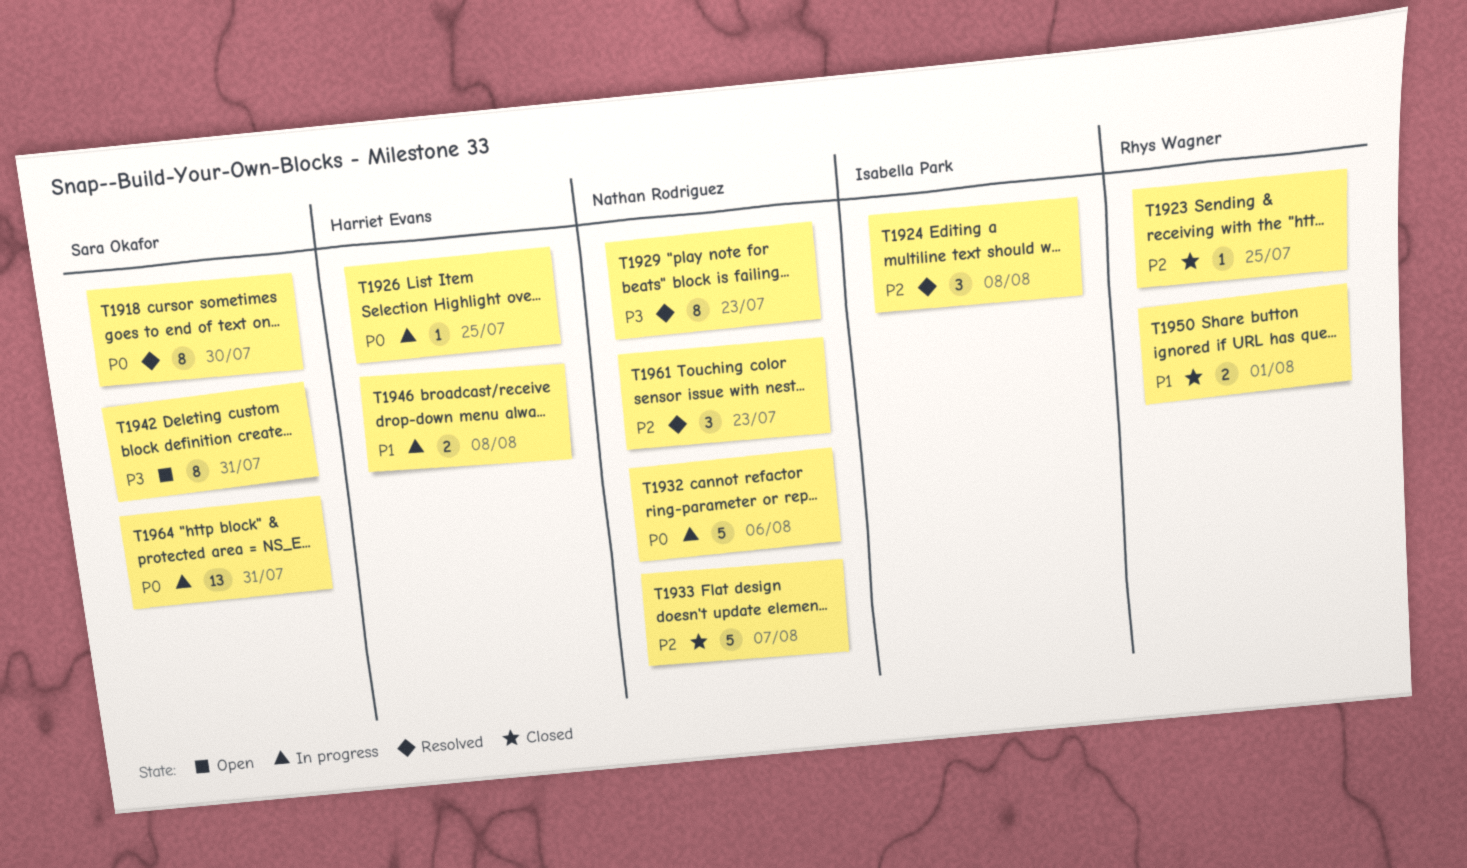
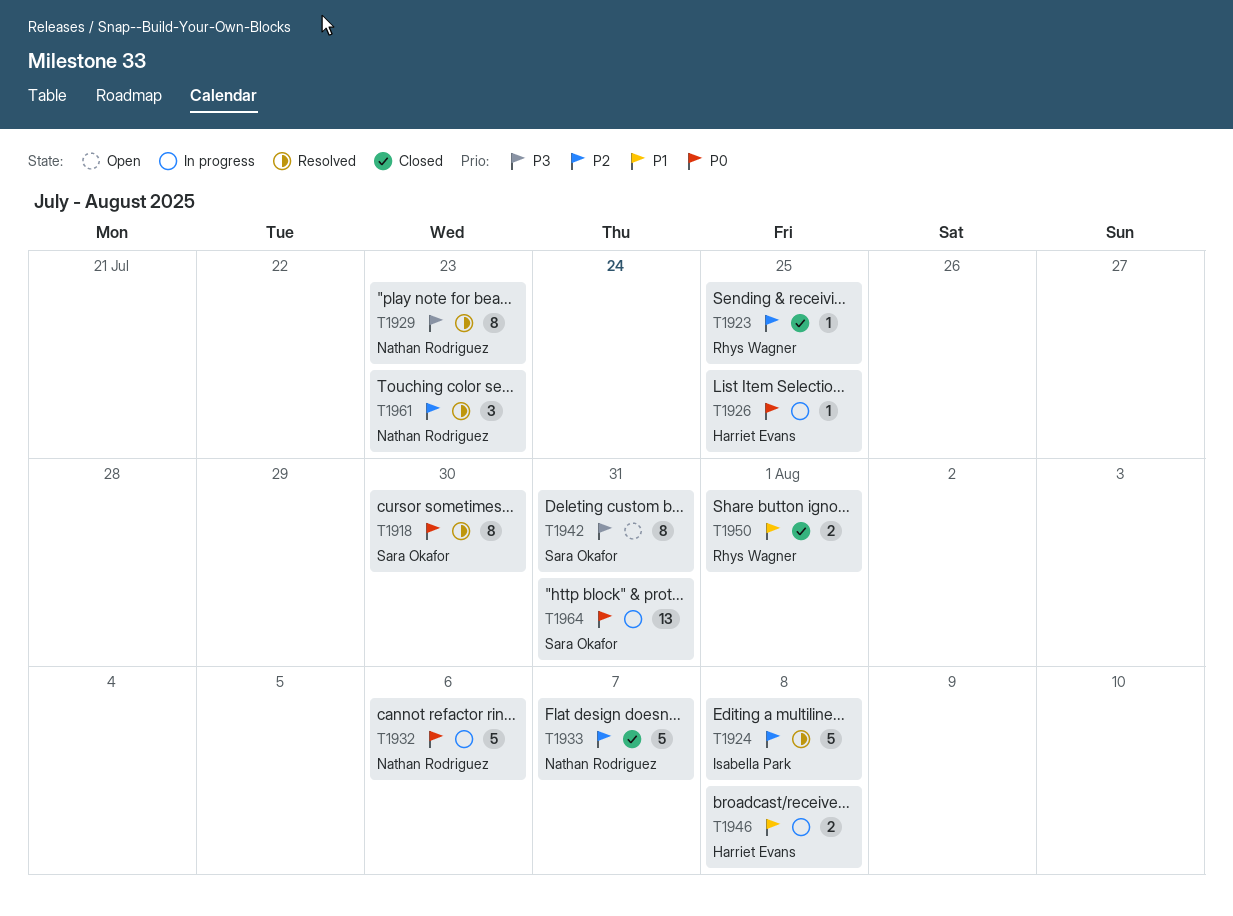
T1924, estimate: 3 -> 5

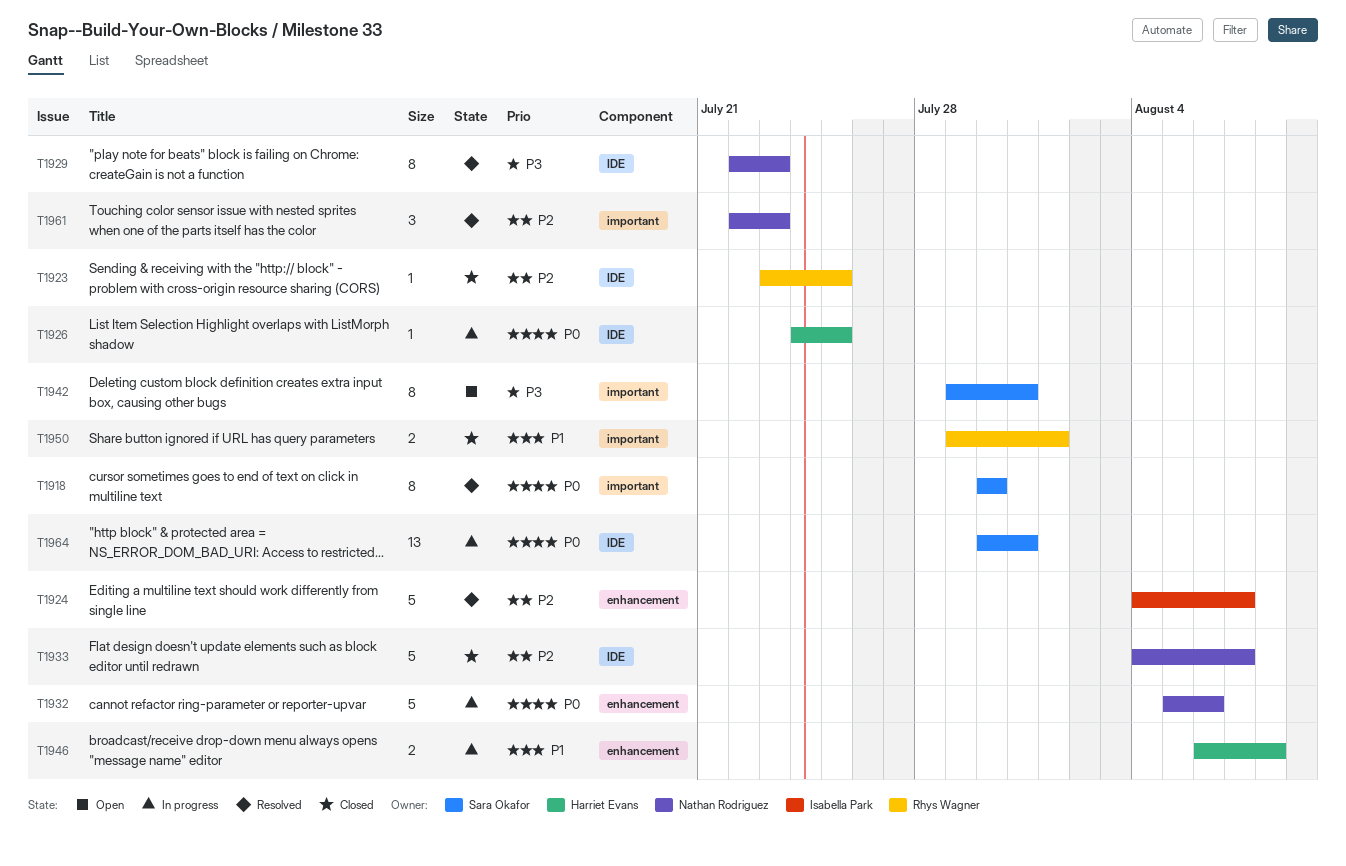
T1924, due: Aug 8 -> Aug 7

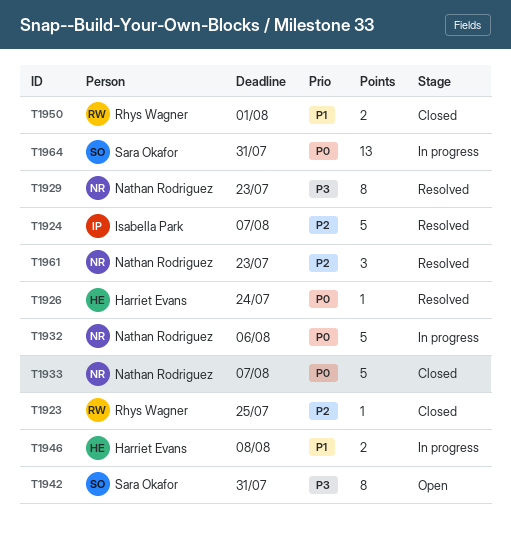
T1918: present -> none
T1926, status: In progress -> Resolved
T1926, due: Jul 25 -> Jul 24
T1933, priority: P2 -> P0

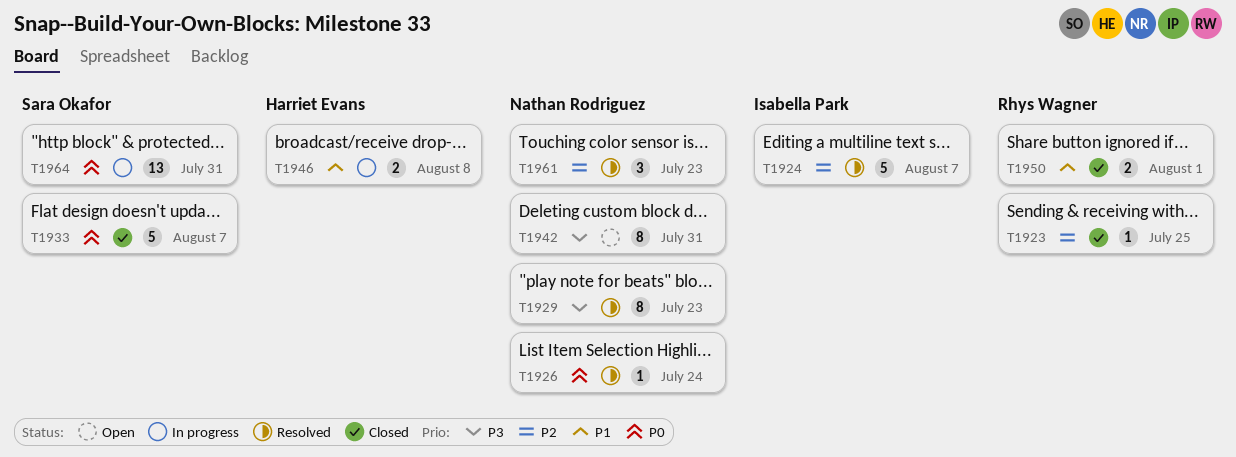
T1926, owner: Harriet Evans -> Nathan Rodriguez
T1932: present -> none
T1933, owner: Nathan Rodriguez -> Sara Okafor
T1942, owner: Sara Okafor -> Nathan Rodriguez

